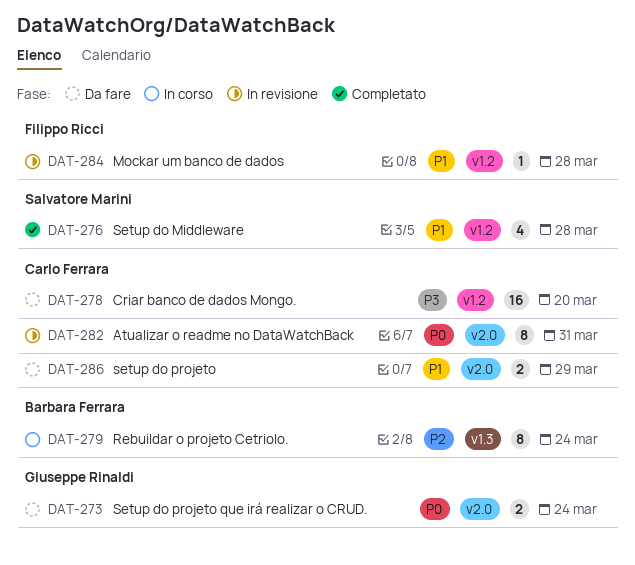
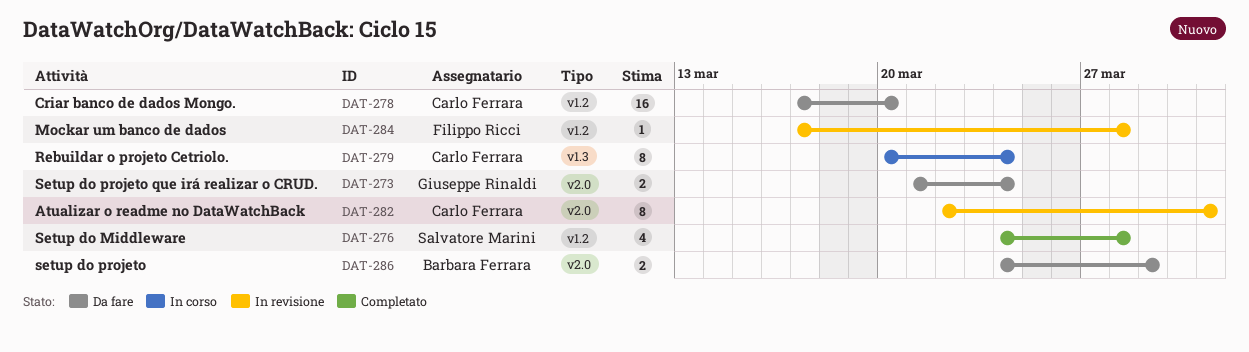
DAT-279, owner: Barbara Ferrara -> Carlo Ferrara
DAT-286, owner: Carlo Ferrara -> Barbara Ferrara

